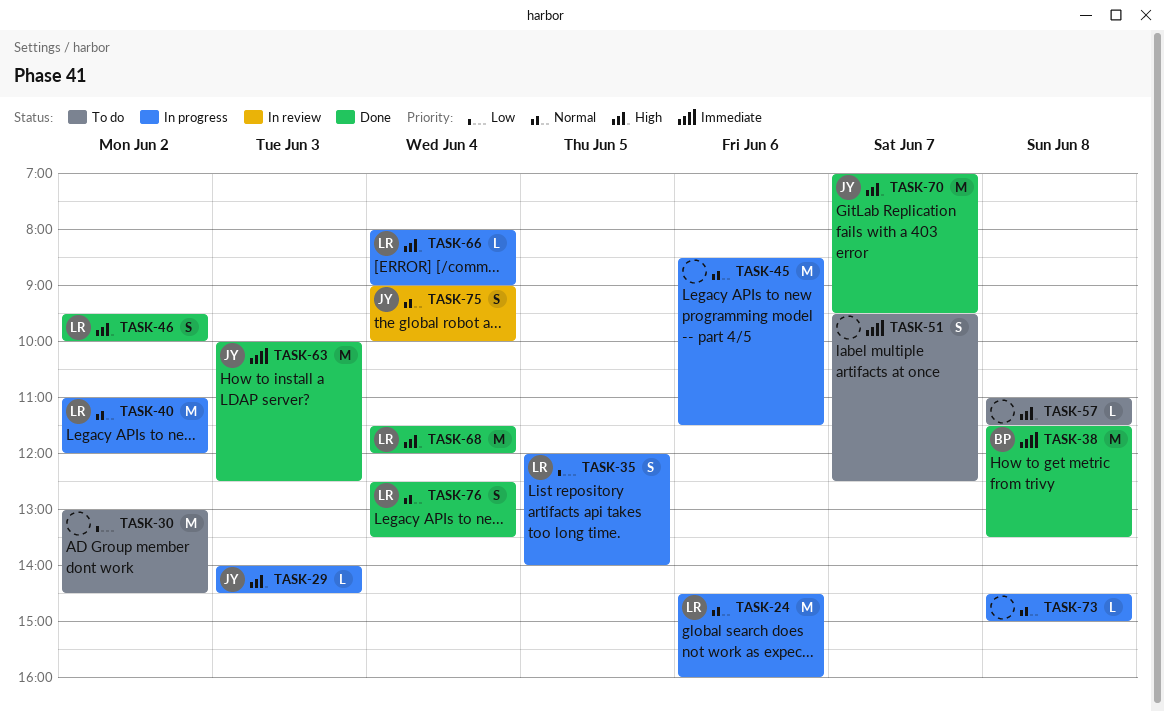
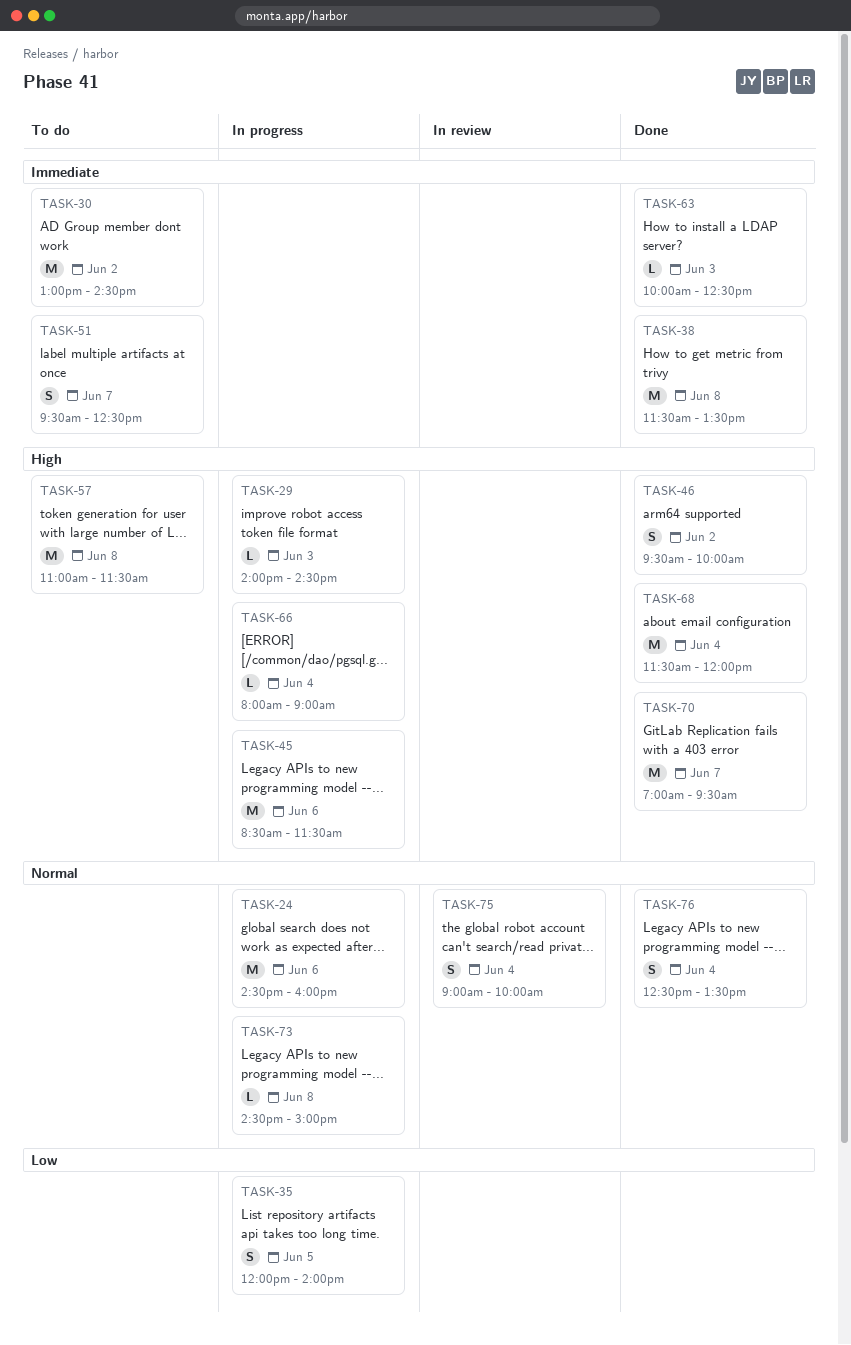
TASK-30, priority: Low -> Immediate
TASK-40: present -> none
TASK-45, priority: Normal -> High
TASK-57, estimate: L -> M
TASK-63, estimate: M -> L

